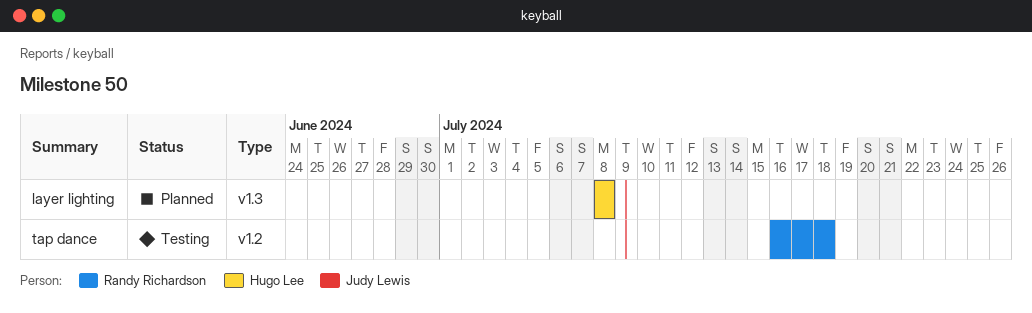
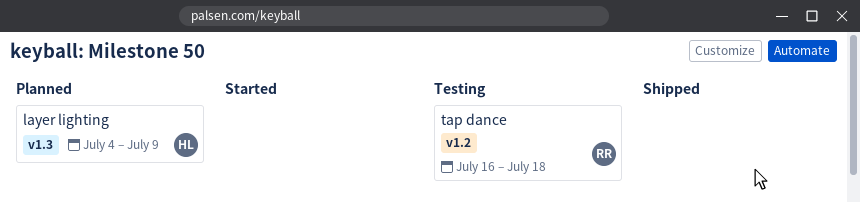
layer lighting, start: Jul 8 -> Jul 4
layer lighting, due: Jul 8 -> Jul 9

